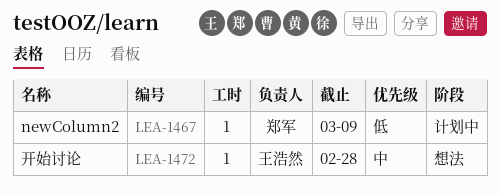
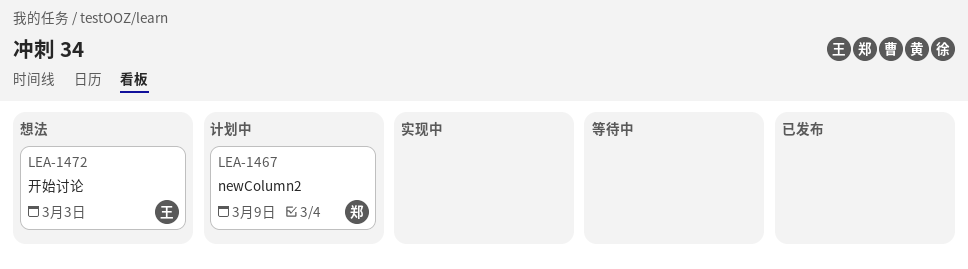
LEA-1472, due: Feb 28 -> Mar 3

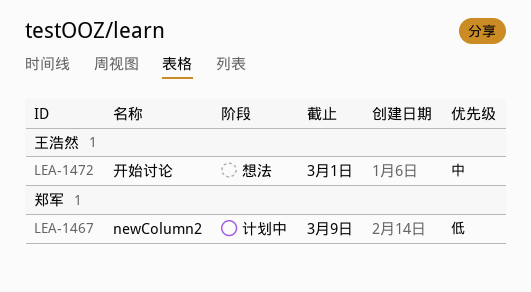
LEA-1472, due: Mar 3 -> Mar 1

